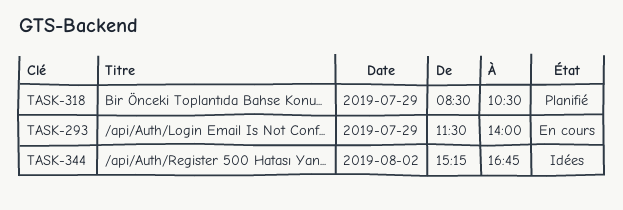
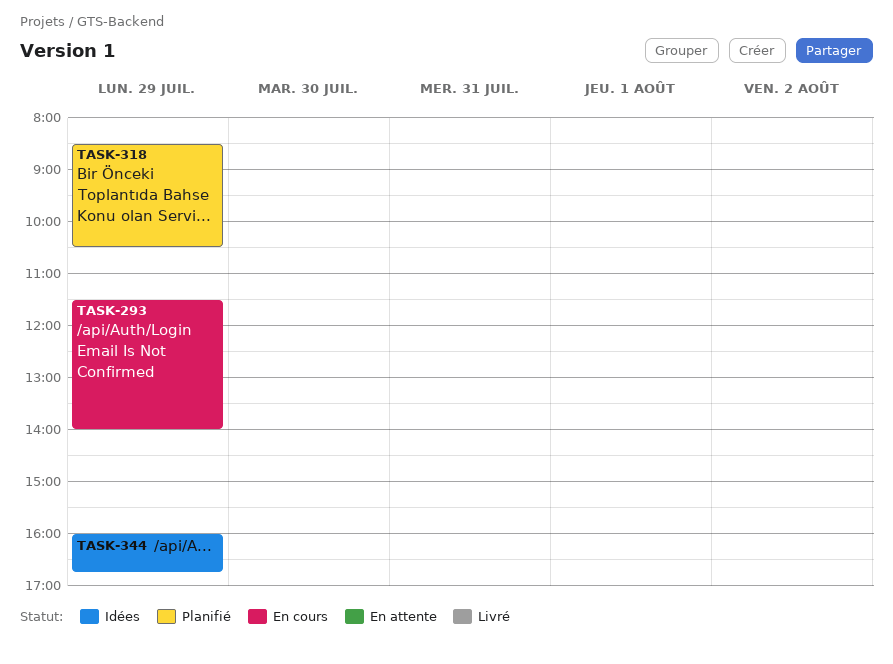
TASK-344, day: Aug 2 -> Jul 29
TASK-344, begins: 15:15 -> 16:00

